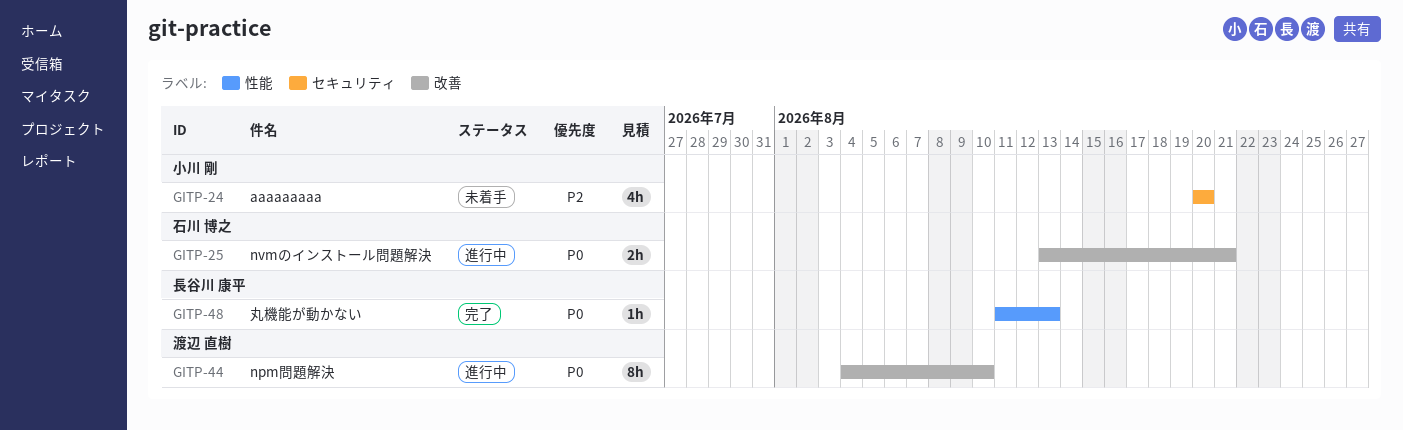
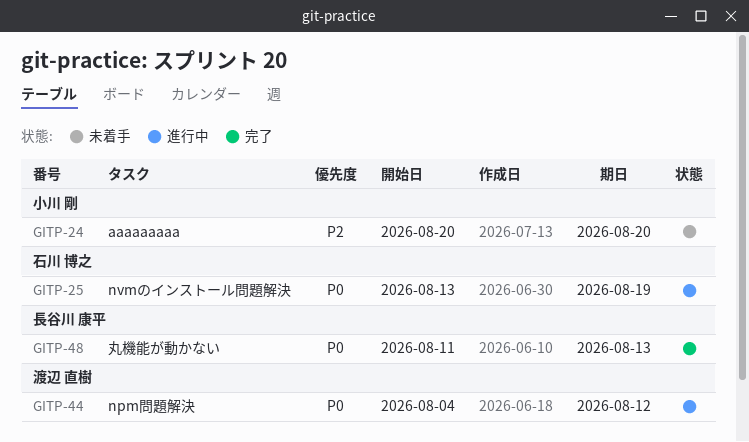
GITP-25, due: Aug 21 -> Aug 19
GITP-44, due: Aug 10 -> Aug 12

